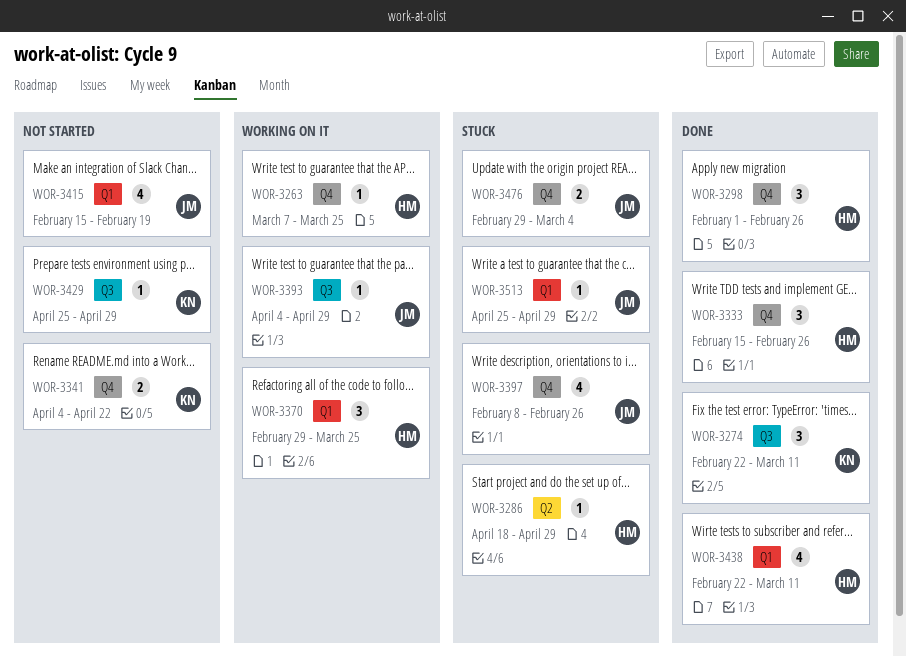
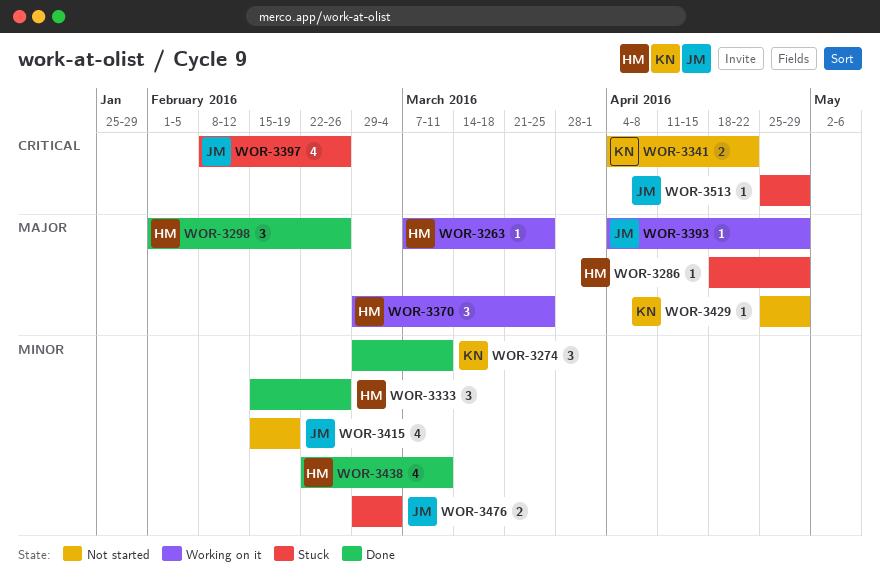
WOR-3274, start: Feb 22 -> Feb 29

